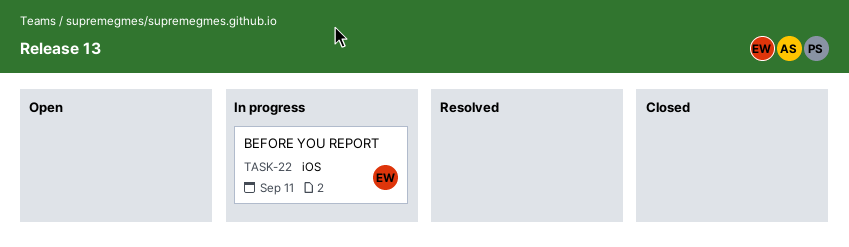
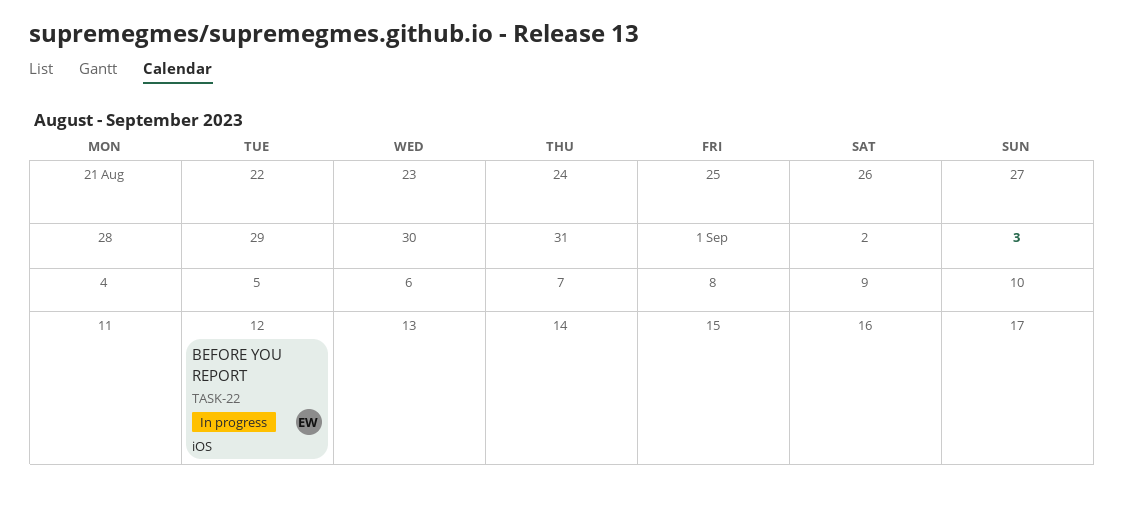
TASK-22, due: Sep 11 -> Sep 12

